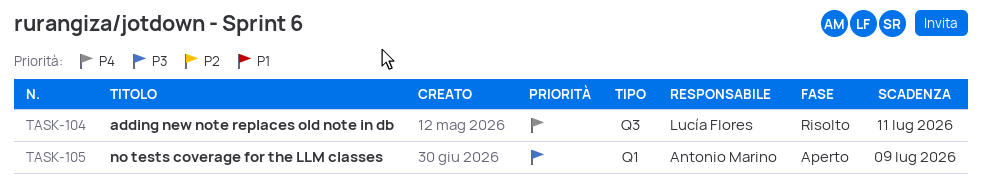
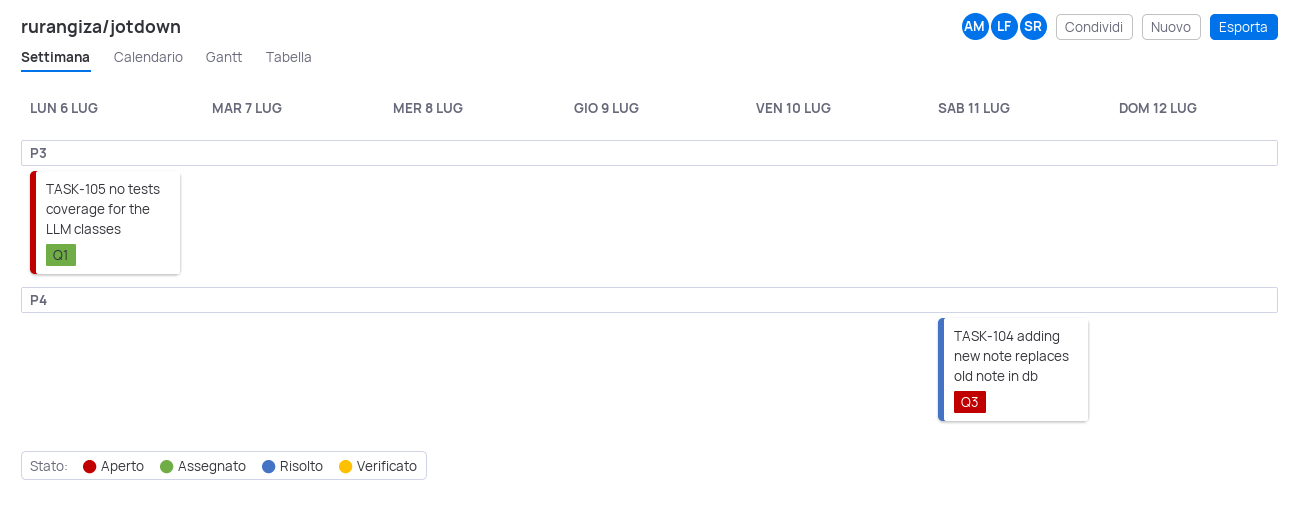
TASK-105, due: Jul 9 -> Jul 6

